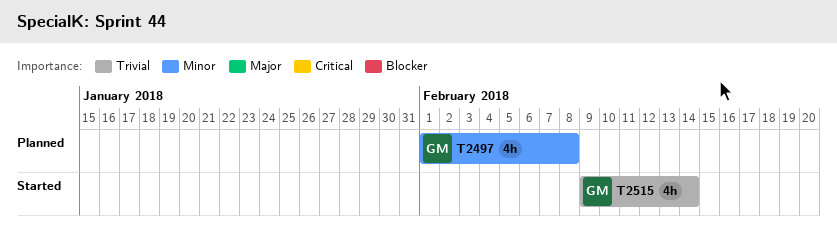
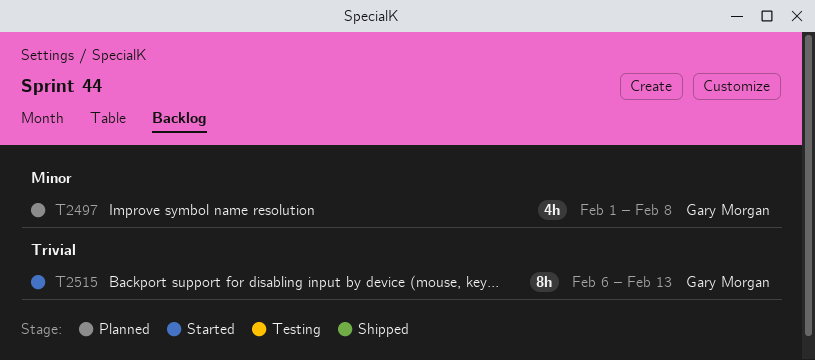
T2515, estimate: 4h -> 8h
T2515, start: Feb 9 -> Feb 6
T2515, due: Feb 14 -> Feb 13

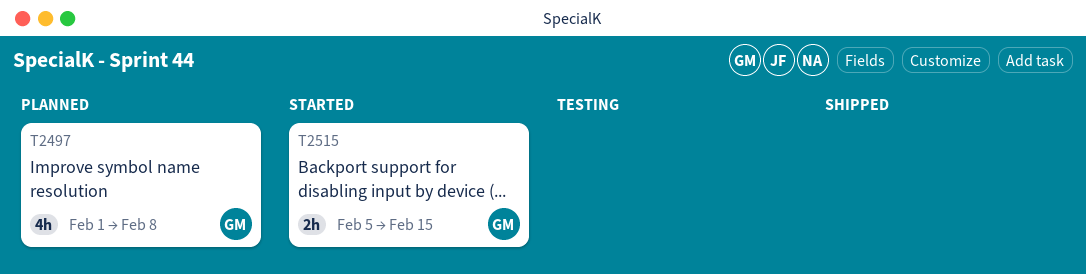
T2515, estimate: 8h -> 2h
T2515, start: Feb 6 -> Feb 5
T2515, due: Feb 13 -> Feb 15

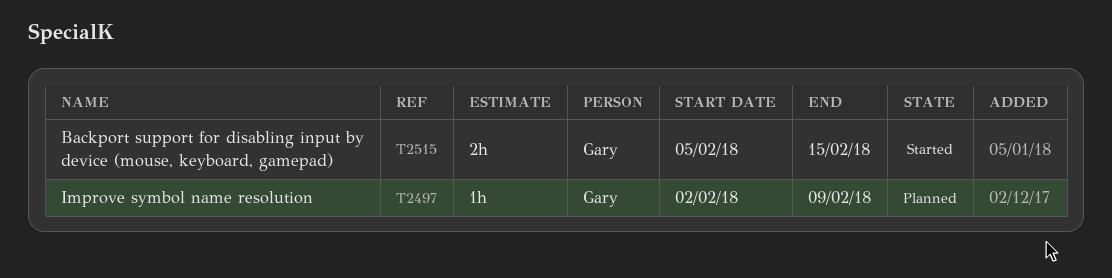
T2497, estimate: 4h -> 1h
T2497, start: Feb 1 -> Feb 2
T2497, due: Feb 8 -> Feb 9

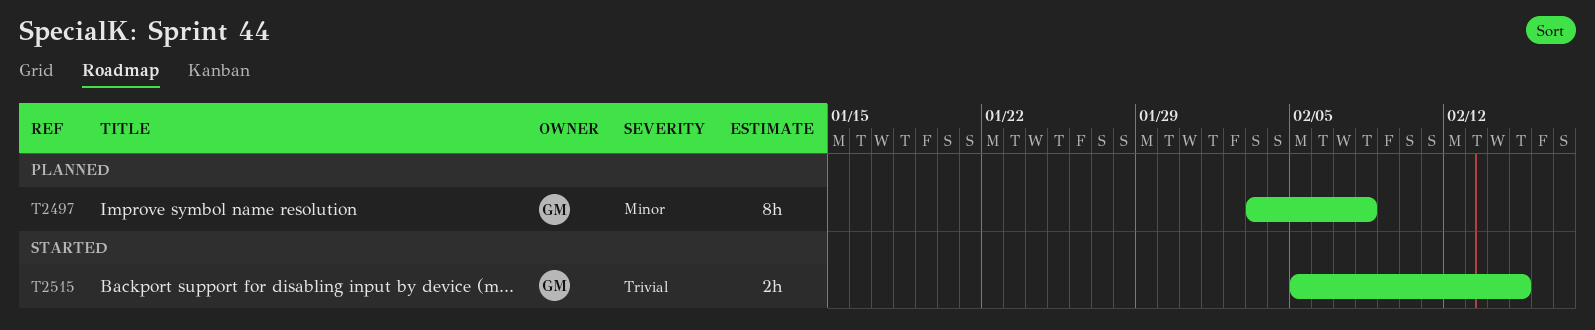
T2497, estimate: 1h -> 8h
T2497, start: Feb 2 -> Feb 3
T2497, due: Feb 9 -> Feb 8

